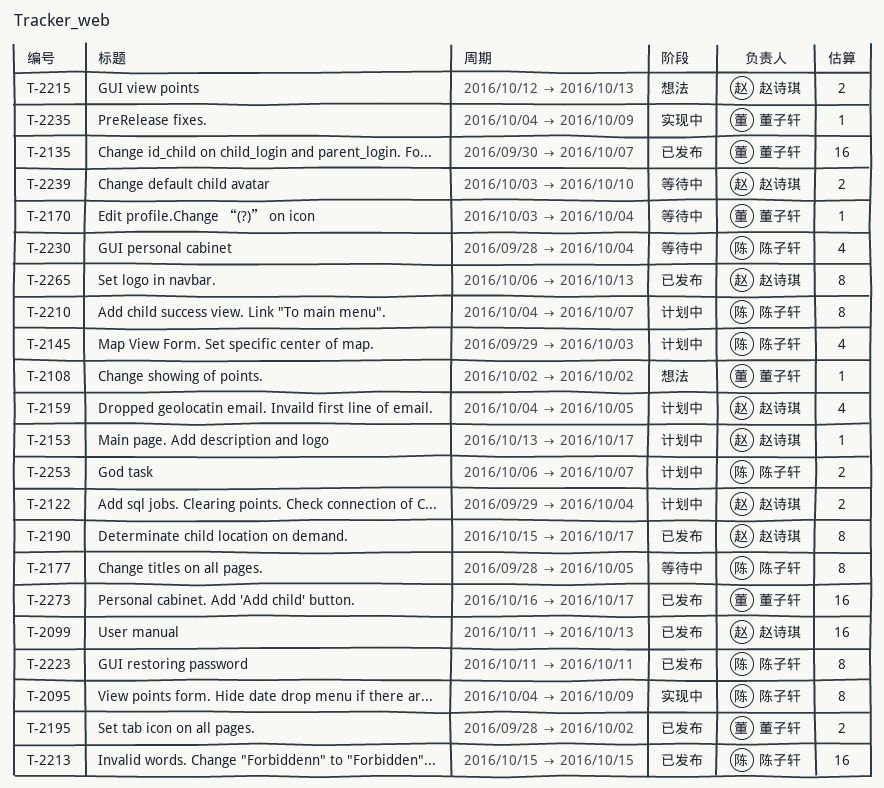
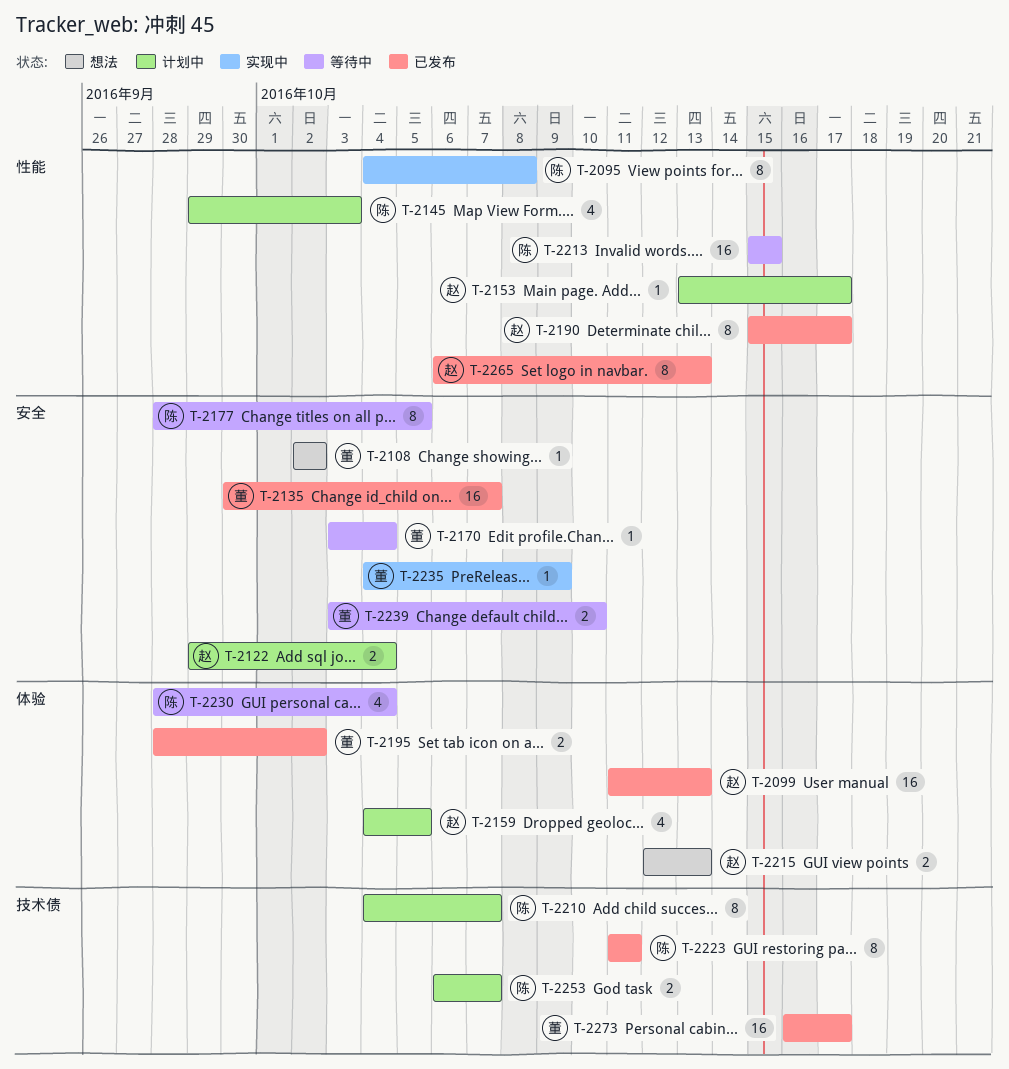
T-2095, due: Oct 9 -> Oct 8
T-2213, status: 已发布 -> 等待中
T-2239, owner: 赵诗琪 -> 董子轩

